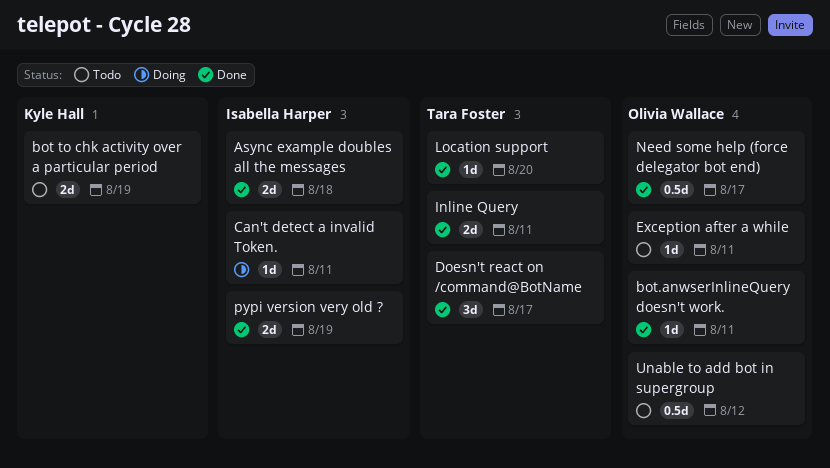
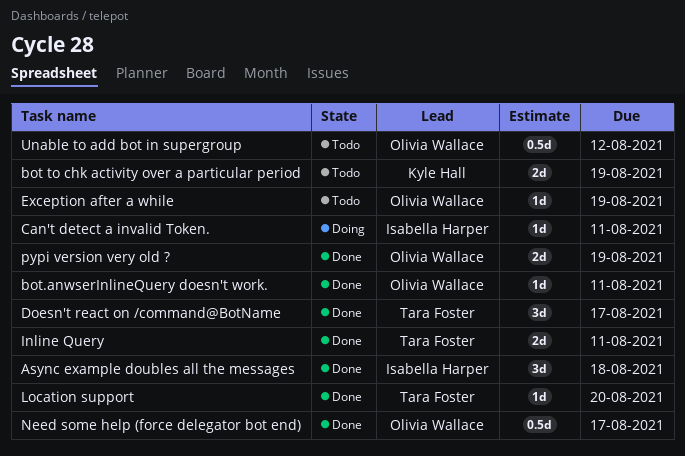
Async example doubles all the messages, estimate: 2d -> 3d
Exception after a while, due: Aug 11 -> Aug 19
pypi version very old ?, owner: Isabella Harper -> Olivia Wallace

